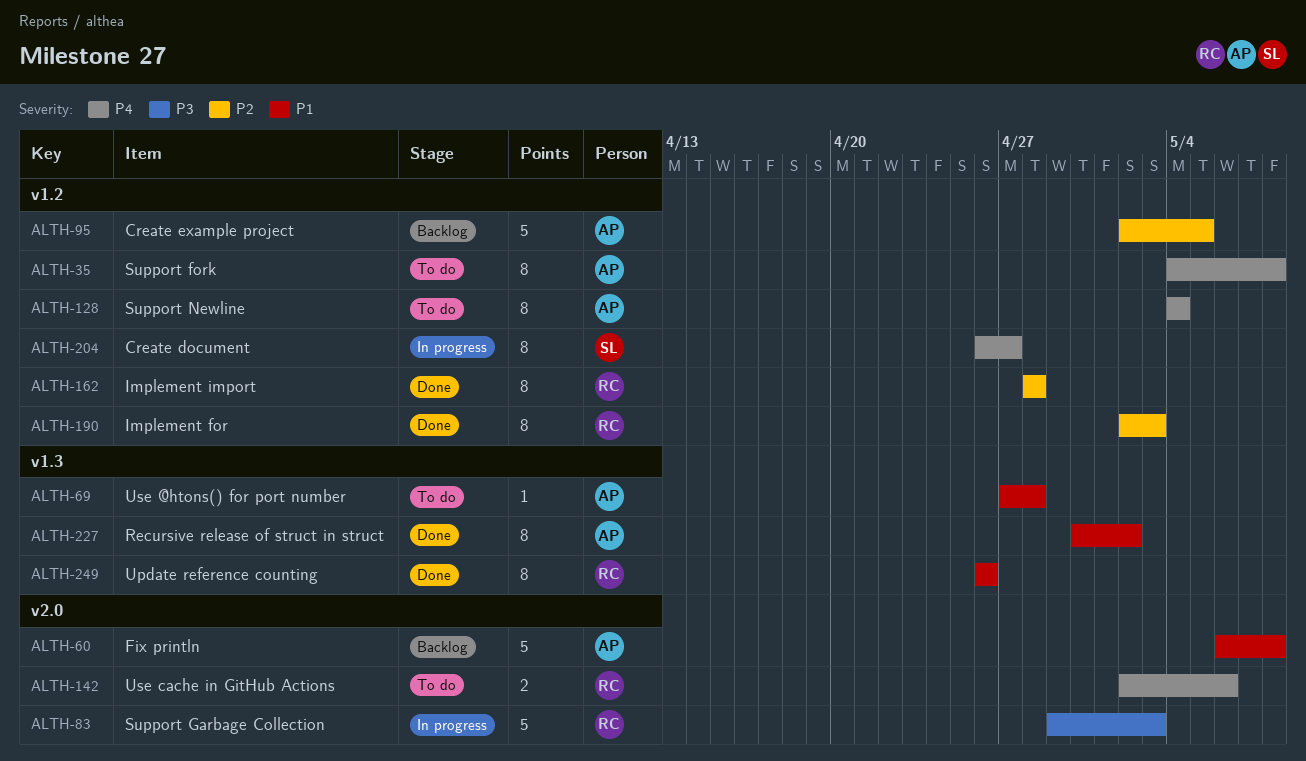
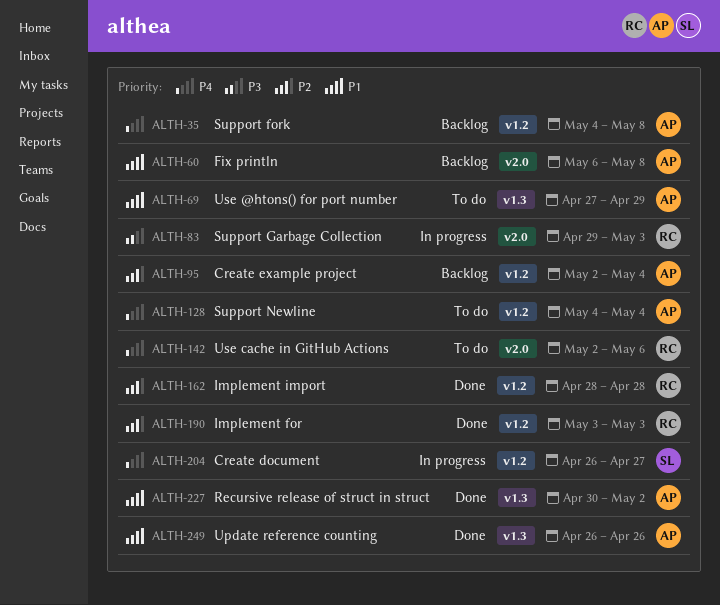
ALTH-35, status: To do -> Backlog
ALTH-69, due: Apr 28 -> Apr 29
ALTH-95, due: May 5 -> May 4
ALTH-190, start: May 2 -> May 3
ALTH-249, owner: RC -> AP

